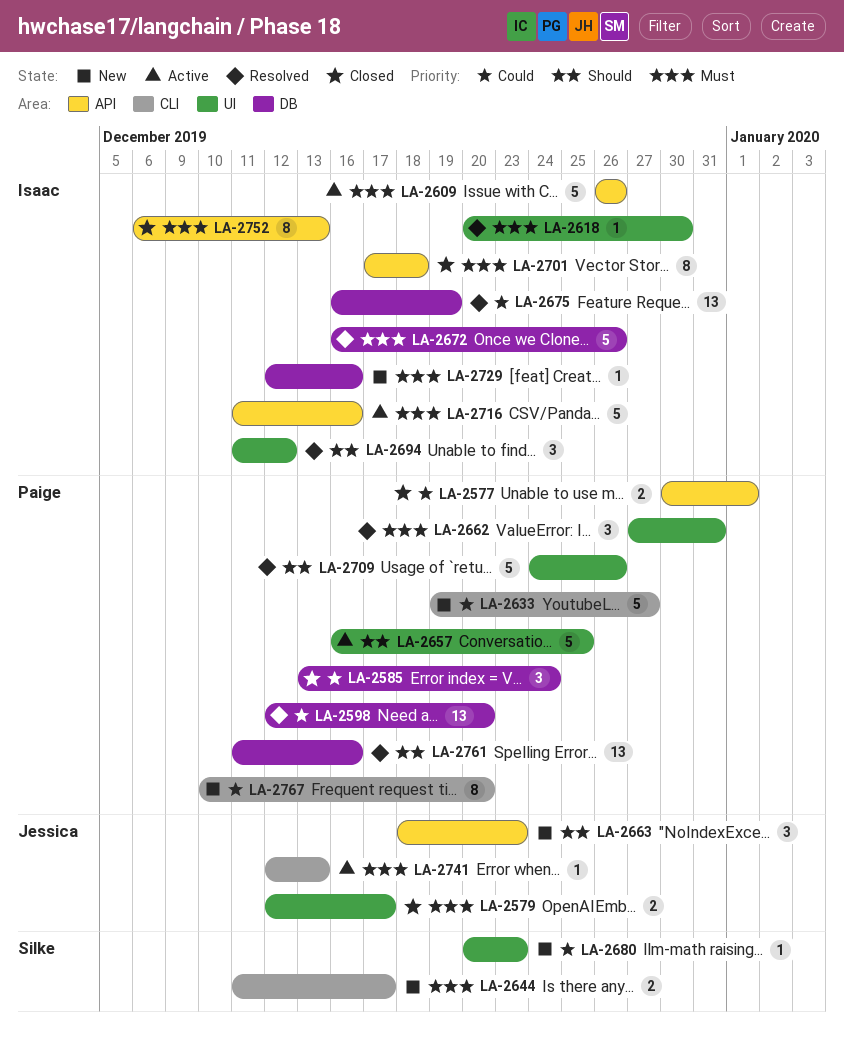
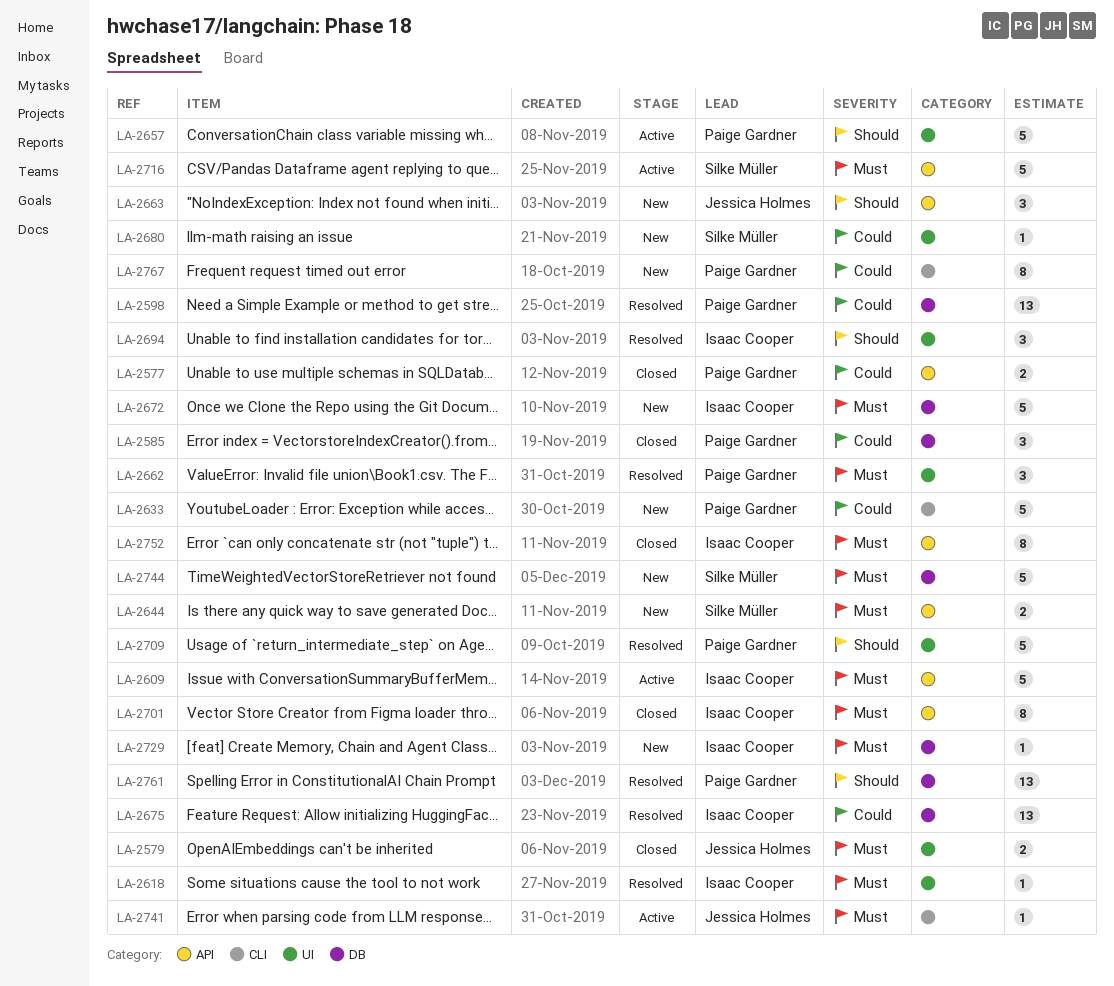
LA-2644, label: CLI -> API
LA-2672, status: Resolved -> New
LA-2716, owner: Isaac Cooper -> Silke Müller
LA-2744: none -> present

